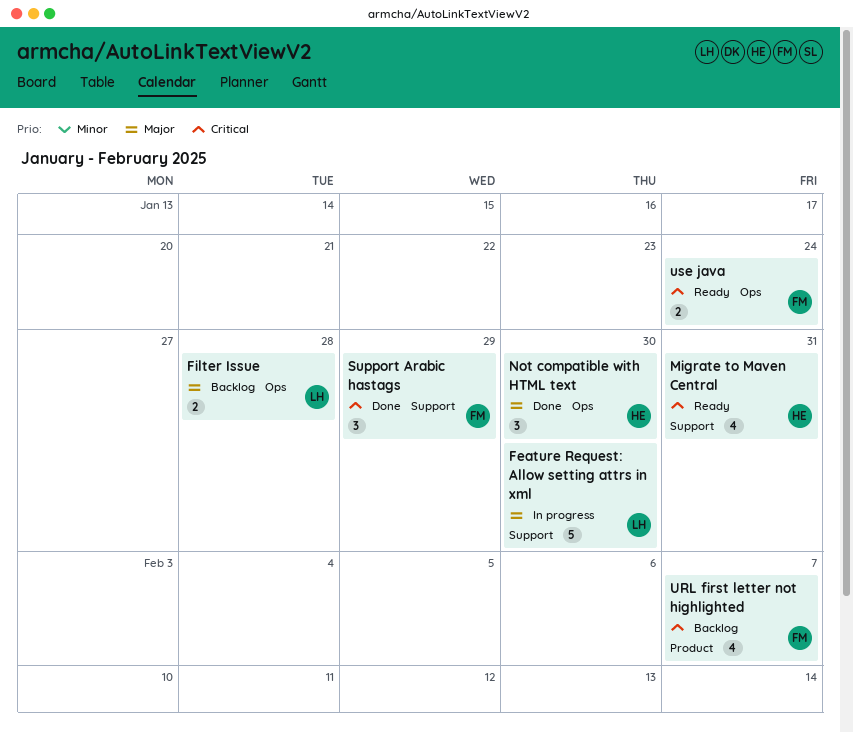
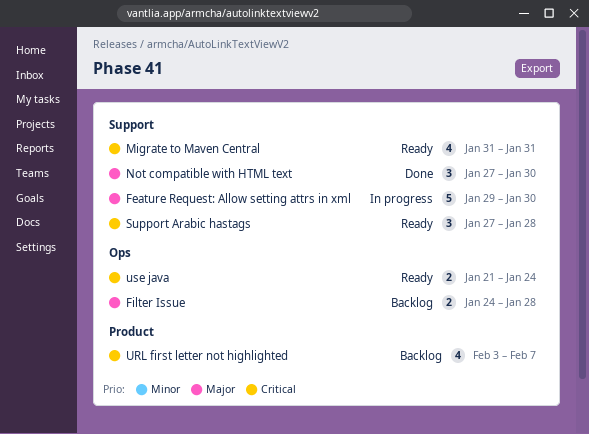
Not compatible with HTML text, label: Ops -> Support
Support Arabic hastags, status: Done -> Ready
Support Arabic hastags, due: Jan 29 -> Jan 28

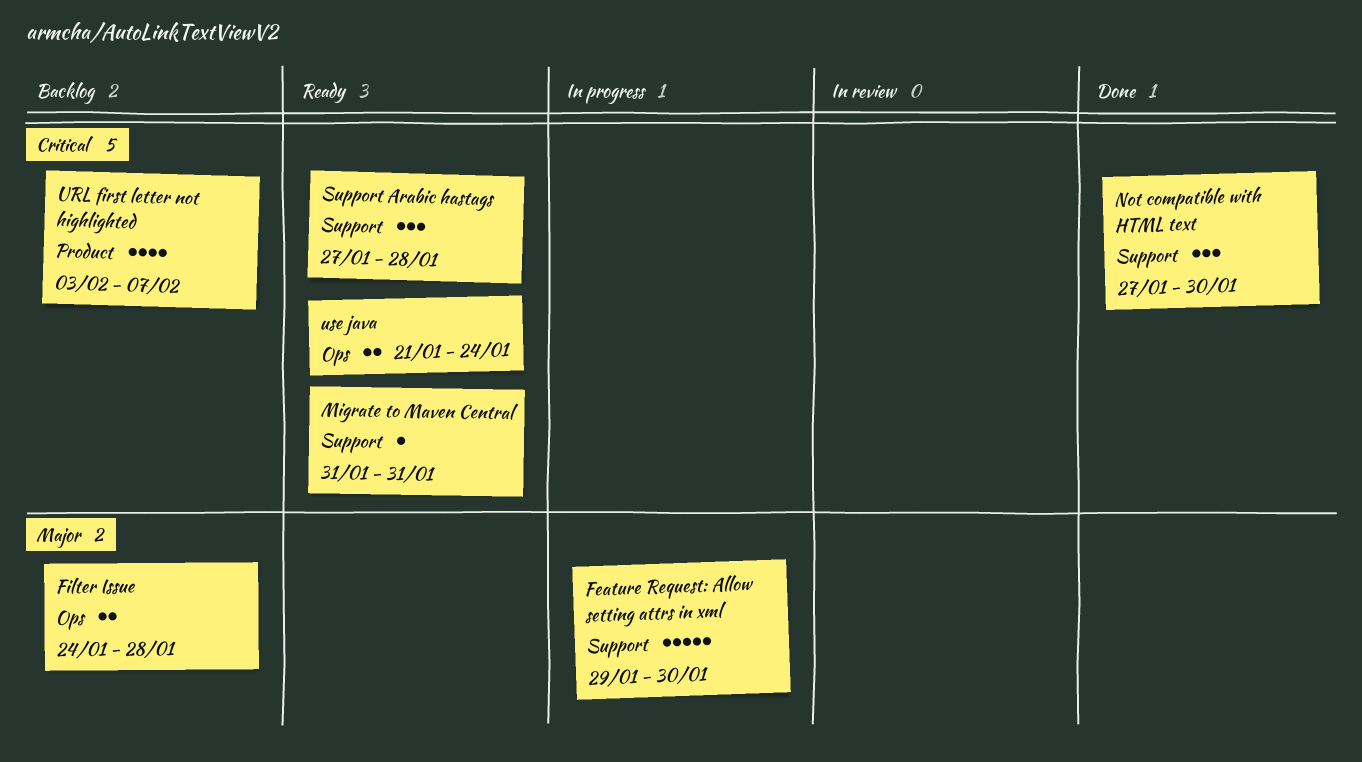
Migrate to Maven Central, estimate: 4 -> 1
Not compatible with HTML text, priority: Major -> Critical

